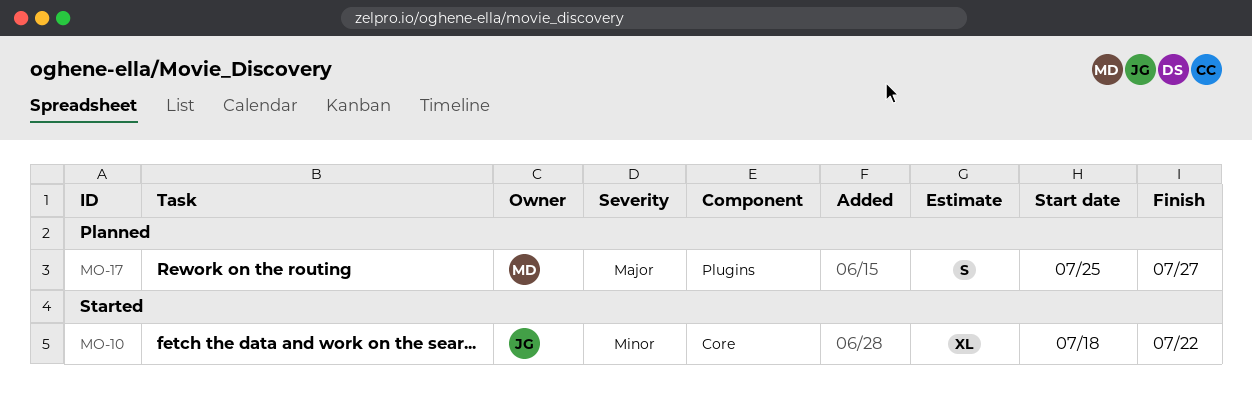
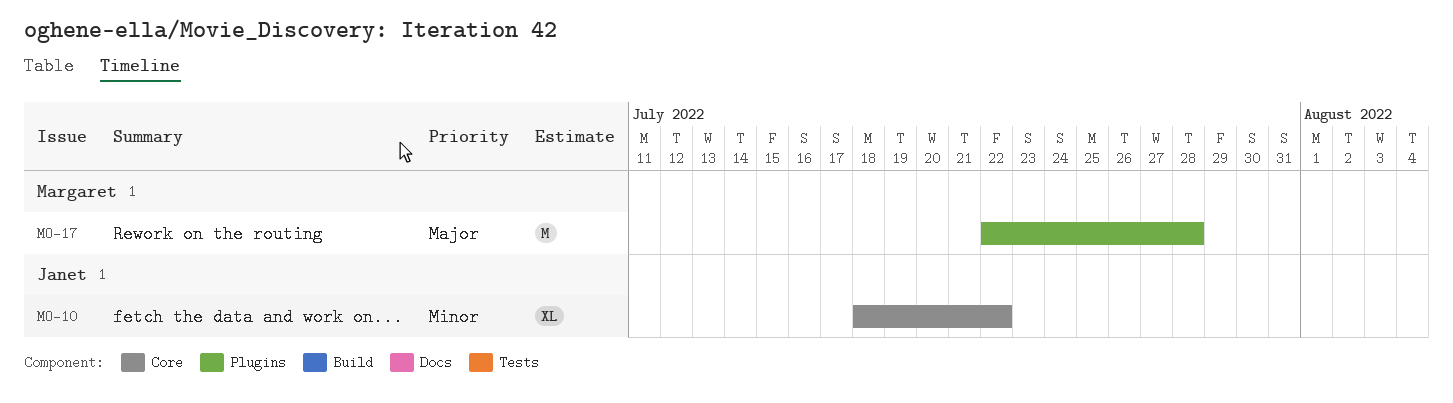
MO-17, estimate: S -> M
MO-17, start: Jul 25 -> Jul 22
MO-17, due: Jul 27 -> Jul 28

